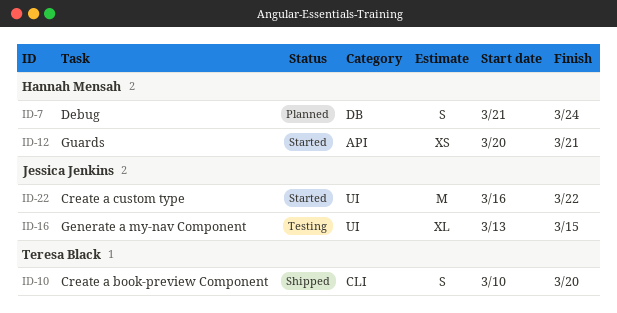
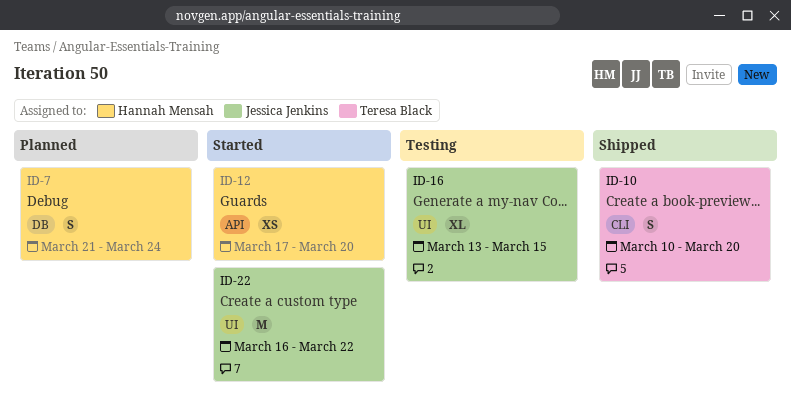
ID-12, start: Mar 20 -> Mar 17
ID-12, due: Mar 21 -> Mar 20

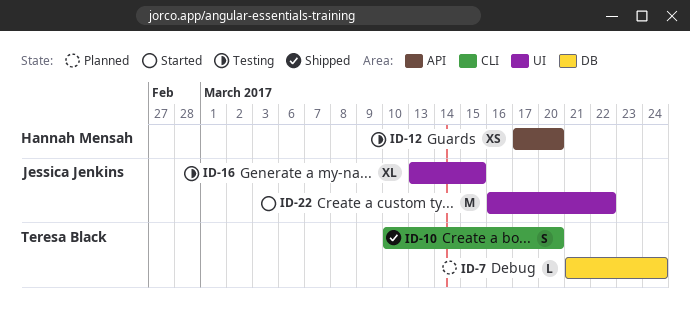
ID-7, owner: Hannah Mensah -> Teresa Black
ID-7, estimate: S -> L
ID-12, status: Started -> Testing

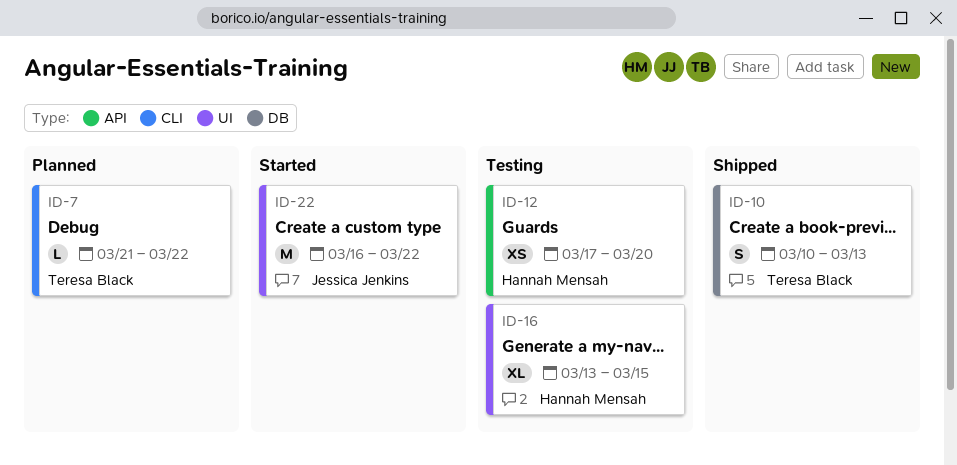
ID-7, label: DB -> CLI
ID-7, due: Mar 24 -> Mar 22
ID-10, label: CLI -> DB
ID-10, due: Mar 20 -> Mar 13
ID-16, owner: Jessica Jenkins -> Hannah Mensah

